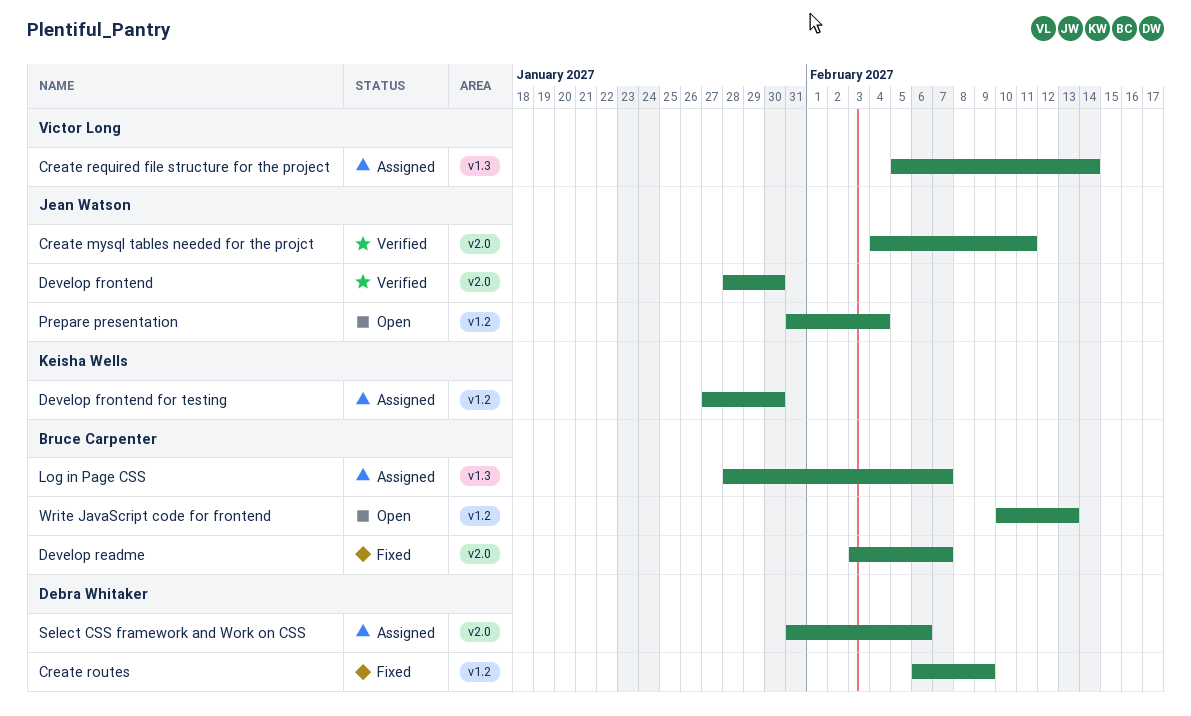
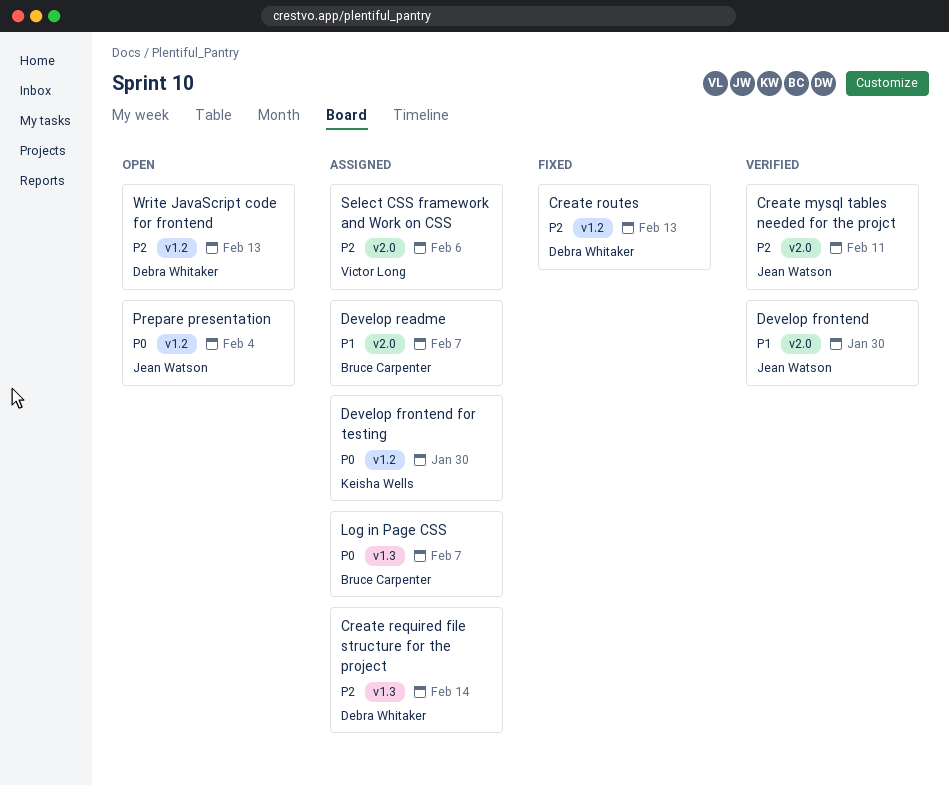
Create required file structure for the project, owner: Victor Long -> Debra Whitaker
Create routes, due: Feb 9 -> Feb 13
Develop readme, status: Fixed -> Assigned
Select CSS framework and Work on CSS, owner: Debra Whitaker -> Victor Long
Write JavaScript code for frontend, owner: Bruce Carpenter -> Debra Whitaker

